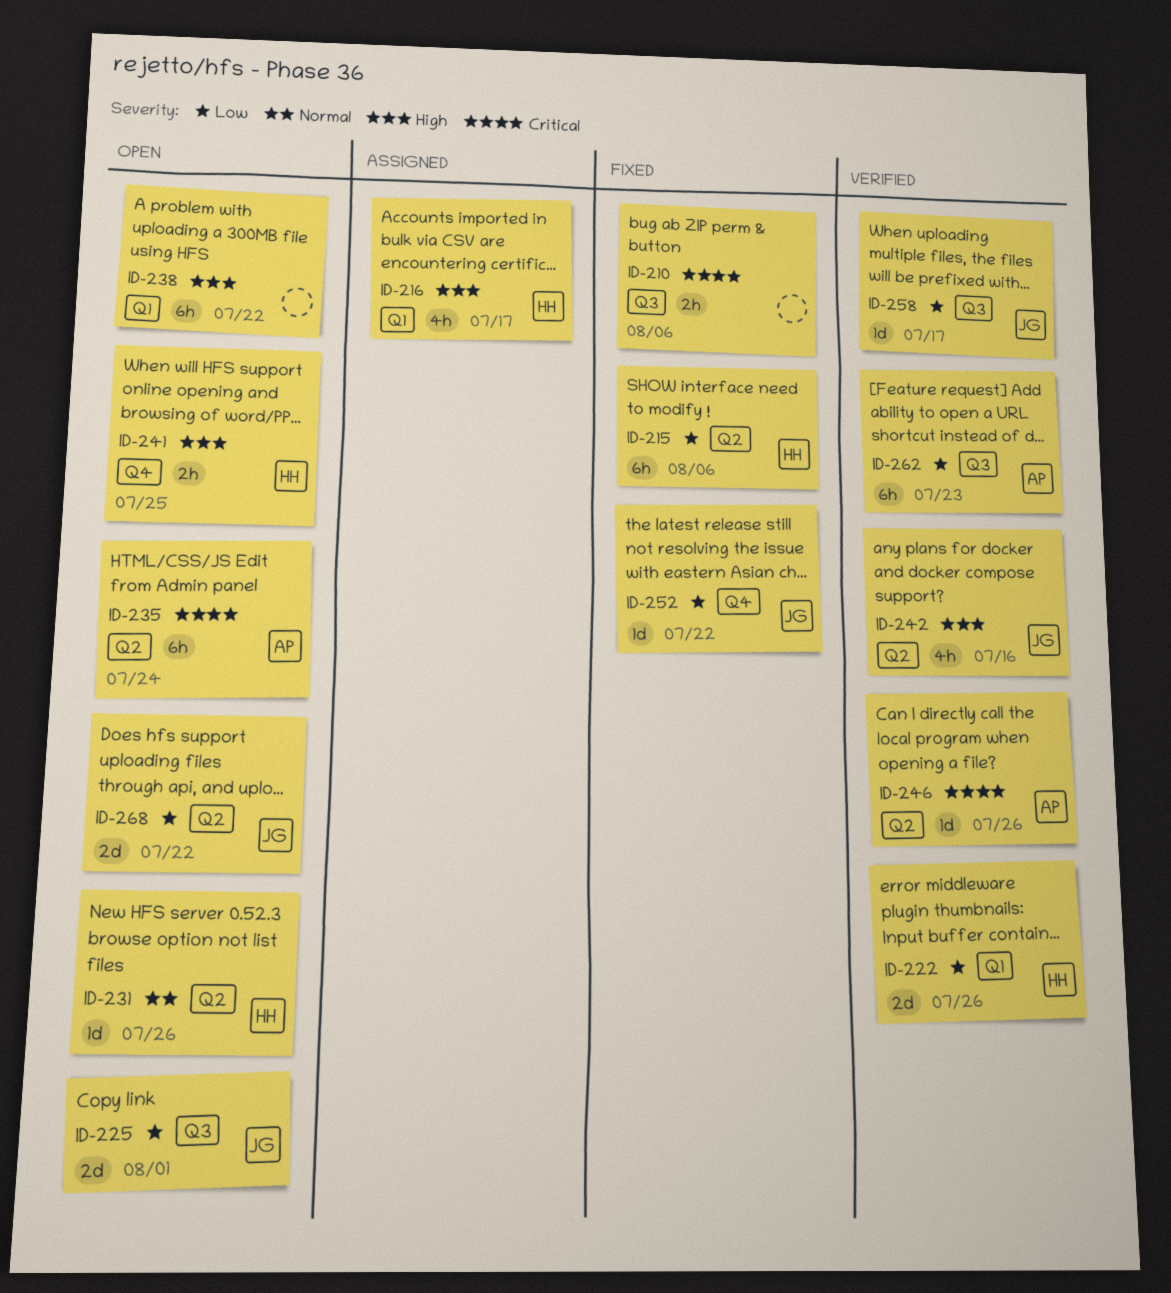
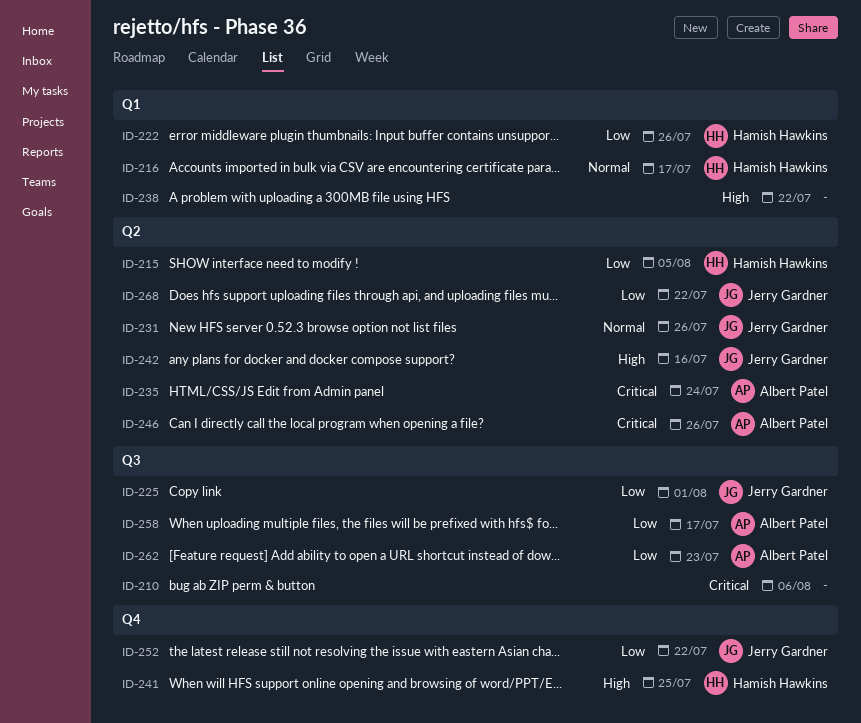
ID-215, due: Aug 6 -> Aug 5
ID-216, priority: High -> Normal
ID-231, owner: Hamish Hawkins -> Jerry Gardner
ID-258, owner: Jerry Gardner -> Albert Patel

